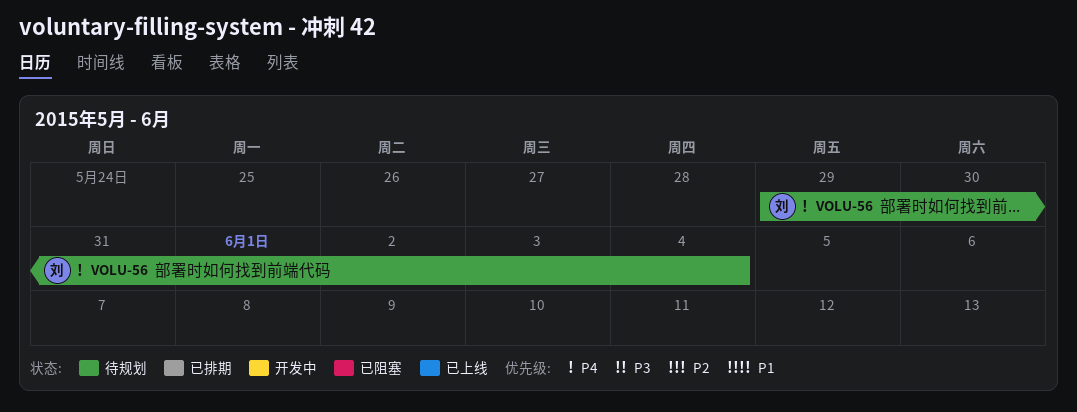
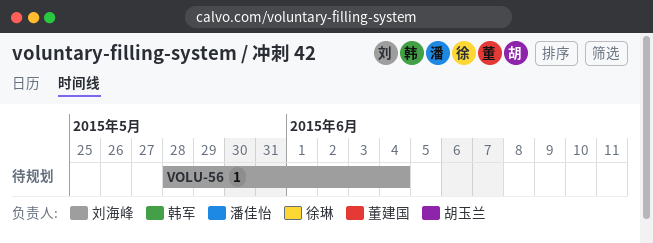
VOLU-56, start: May 29 -> May 28

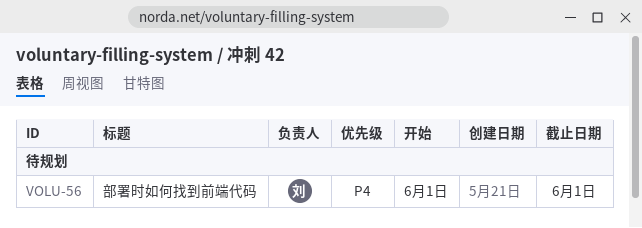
VOLU-56, start: May 28 -> Jun 1
VOLU-56, due: Jun 4 -> Jun 1

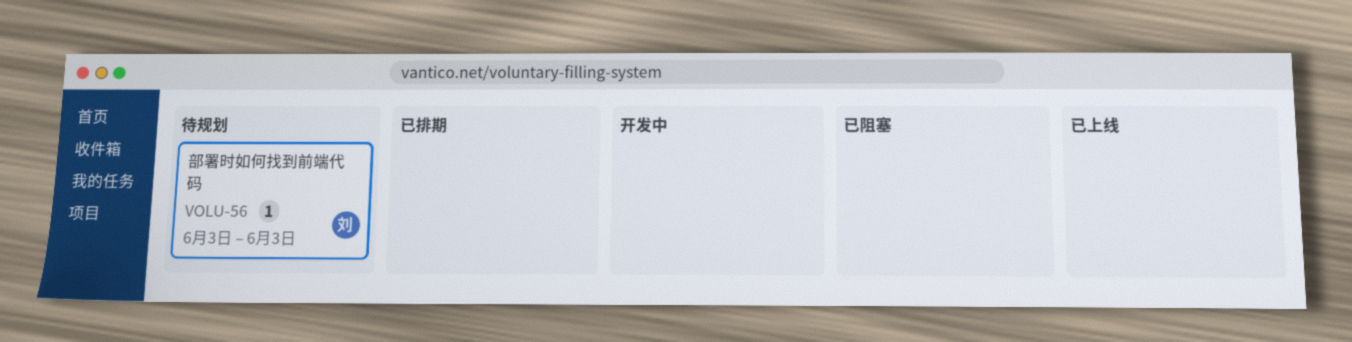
VOLU-56, start: Jun 1 -> Jun 3
VOLU-56, due: Jun 1 -> Jun 3

